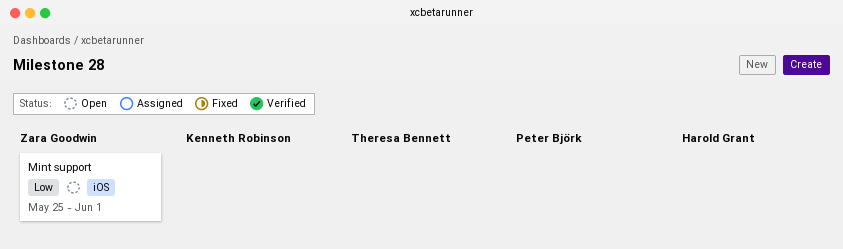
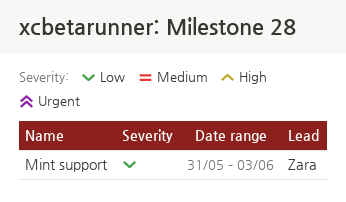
Mint support, start: May 25 -> May 31
Mint support, due: Jun 1 -> Jun 3

